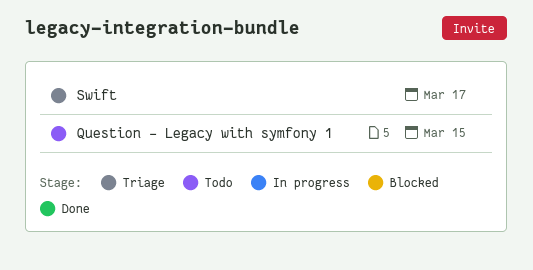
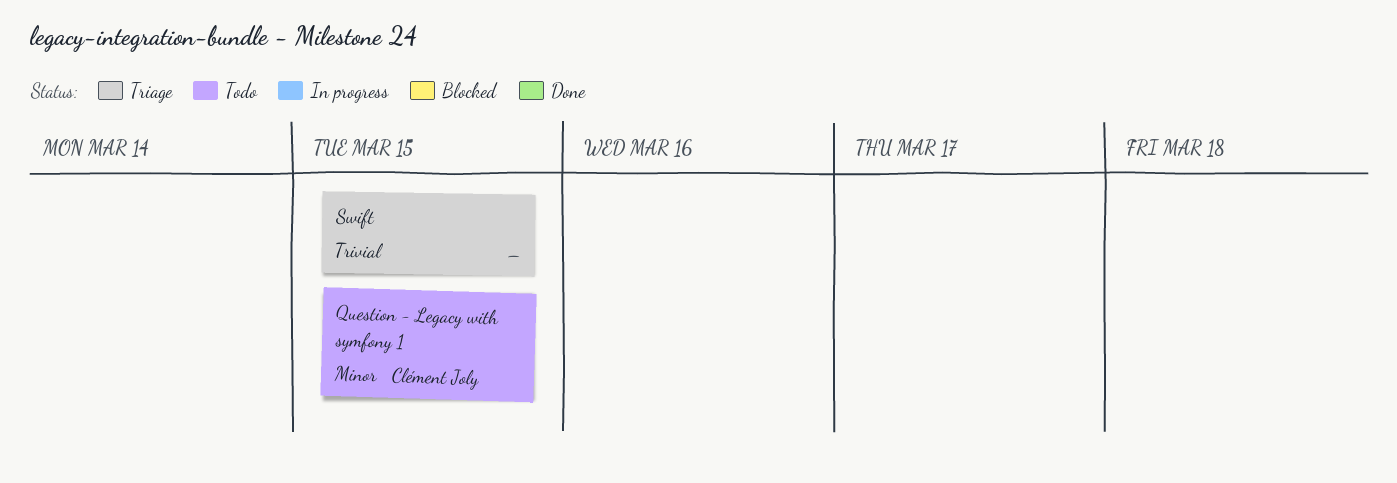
Swift, due: Mar 17 -> Mar 15

